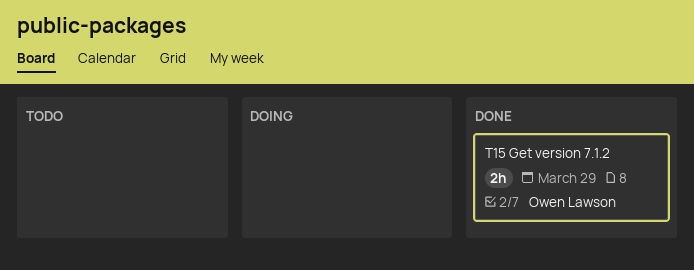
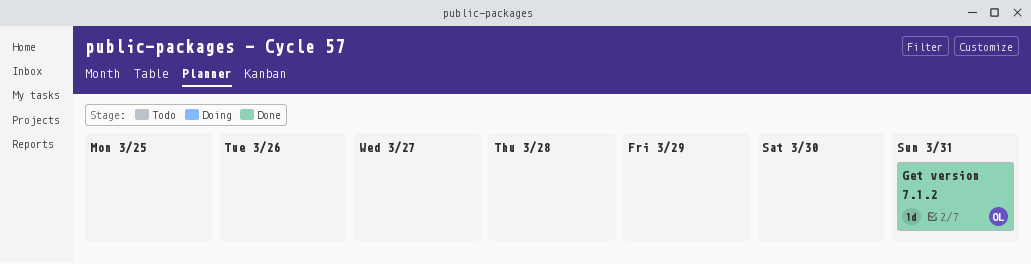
Get version 7.1.2, estimate: 2h -> 1d
Get version 7.1.2, due: Mar 29 -> Mar 31

